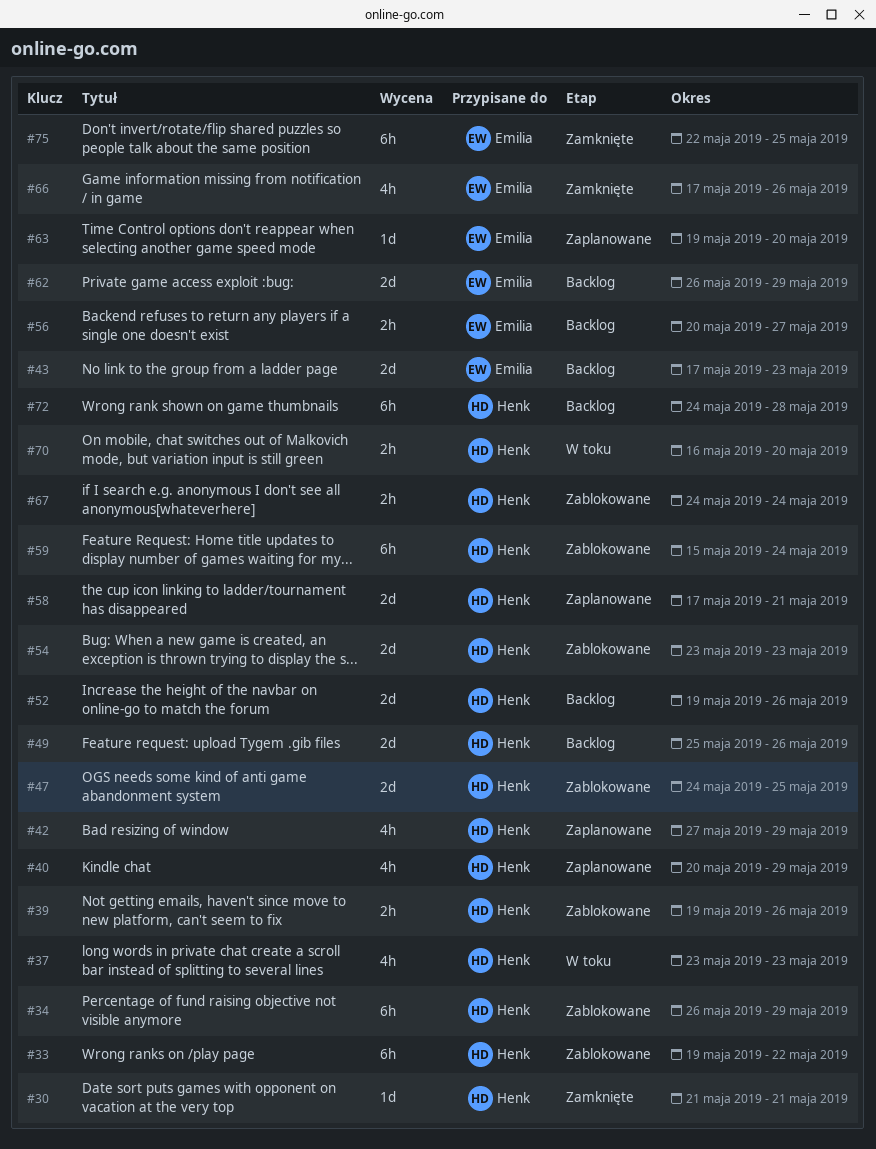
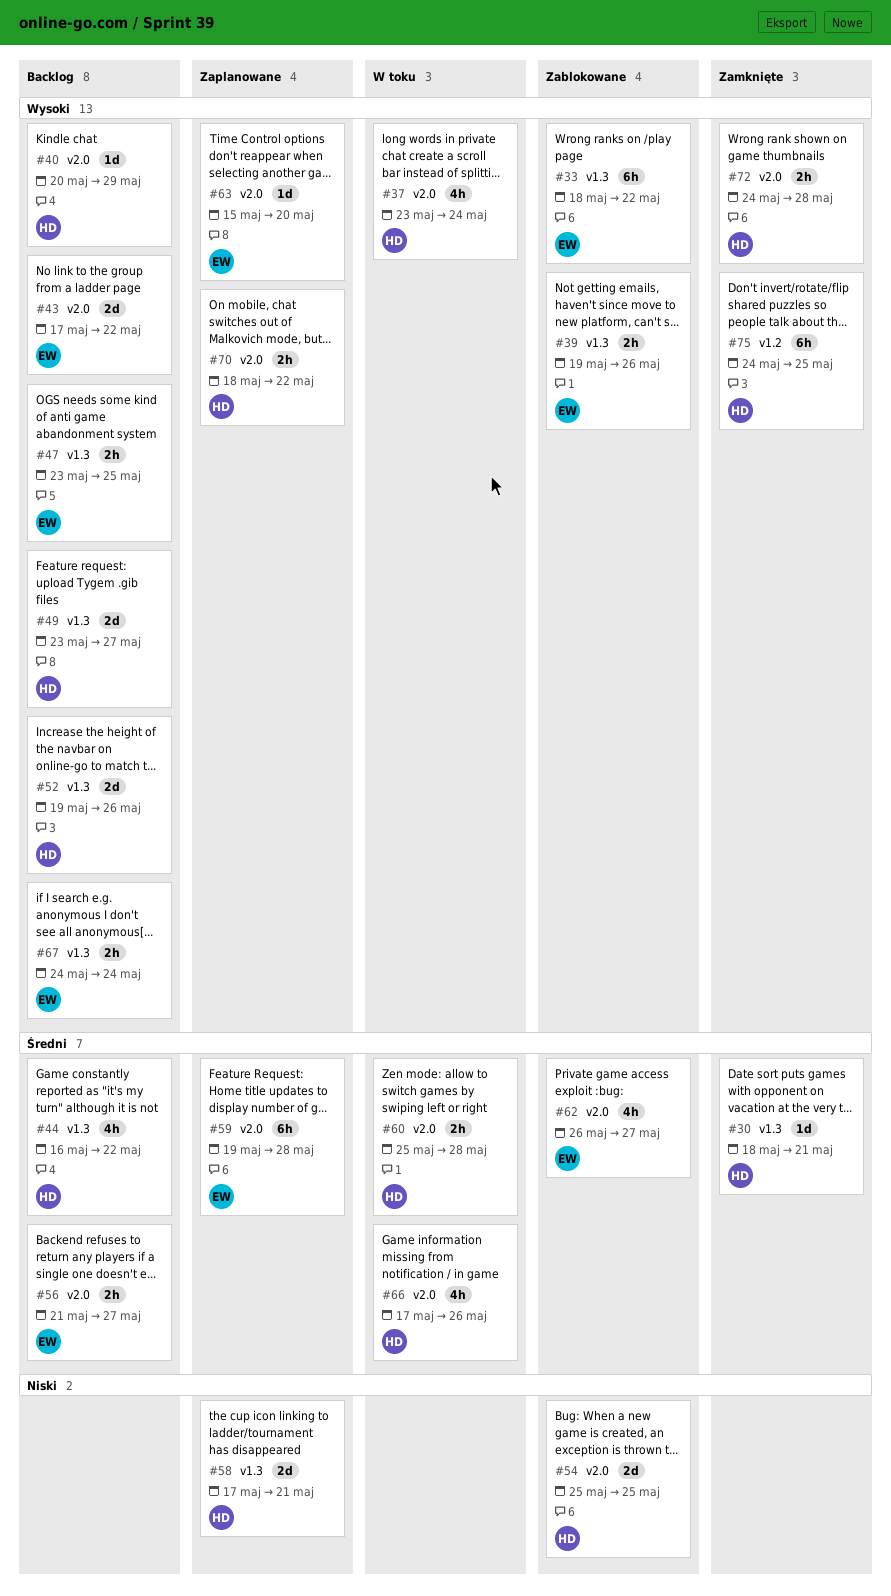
#30, start: May 21 -> May 18
#33, owner: Henk -> Emilia
#33, start: May 19 -> May 18
#34: present -> none
#37, due: May 23 -> May 24
#39, owner: Henk -> Emilia
#40, status: Zaplanowane -> Backlog
#40, estimate: 4h -> 1d
#42: present -> none
#43, due: May 23 -> May 22
#44: none -> present
#47, status: Zablokowane -> Backlog
#47, owner: Henk -> Emilia
#47, estimate: 2d -> 2h
#47, start: May 24 -> May 23
#49, start: May 25 -> May 23
#49, due: May 26 -> May 27
#54, start: May 23 -> May 25
#54, due: May 23 -> May 25
#56, start: May 20 -> May 21
#59, status: Zablokowane -> Zaplanowane
#59, owner: Henk -> Emilia
#59, start: May 15 -> May 19
#59, due: May 24 -> May 28
#60: none -> present
#62, status: Backlog -> Zablokowane
#62, estimate: 2d -> 4h
#62, due: May 29 -> May 27
#63, start: May 19 -> May 15
#66, status: Zamknięte -> W toku
#66, owner: Emilia -> Henk
#67, status: Zablokowane -> Backlog
#67, owner: Henk -> Emilia
#70, status: W toku -> Zaplanowane
#70, start: May 16 -> May 18
#70, due: May 20 -> May 22
#72, status: Backlog -> Zamknięte
#72, estimate: 6h -> 2h
#75, owner: Emilia -> Henk
#75, start: May 22 -> May 24

